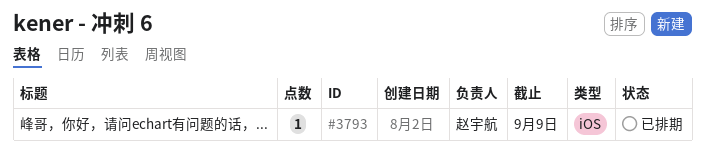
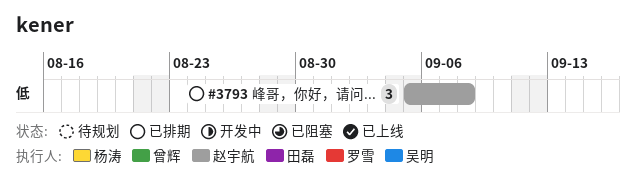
#3793, estimate: 1 -> 3
#3793, due: Sep 9 -> Sep 8

